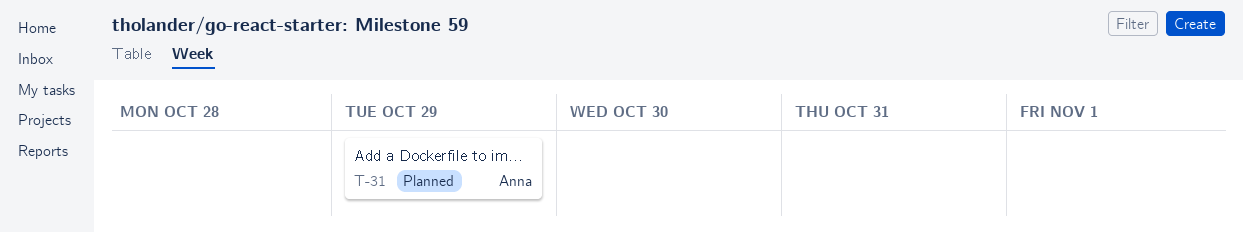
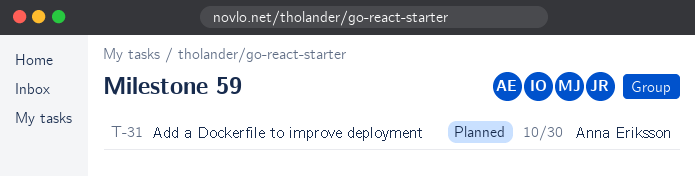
T-31, due: Oct 29 -> Oct 30

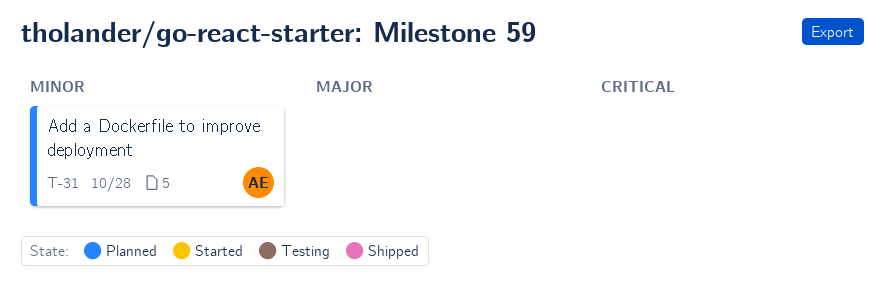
T-31, due: Oct 30 -> Oct 28

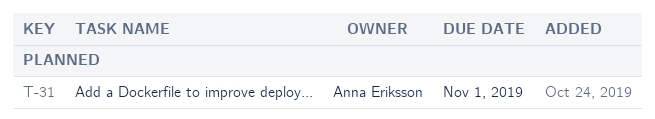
T-31, due: Oct 28 -> Nov 1

